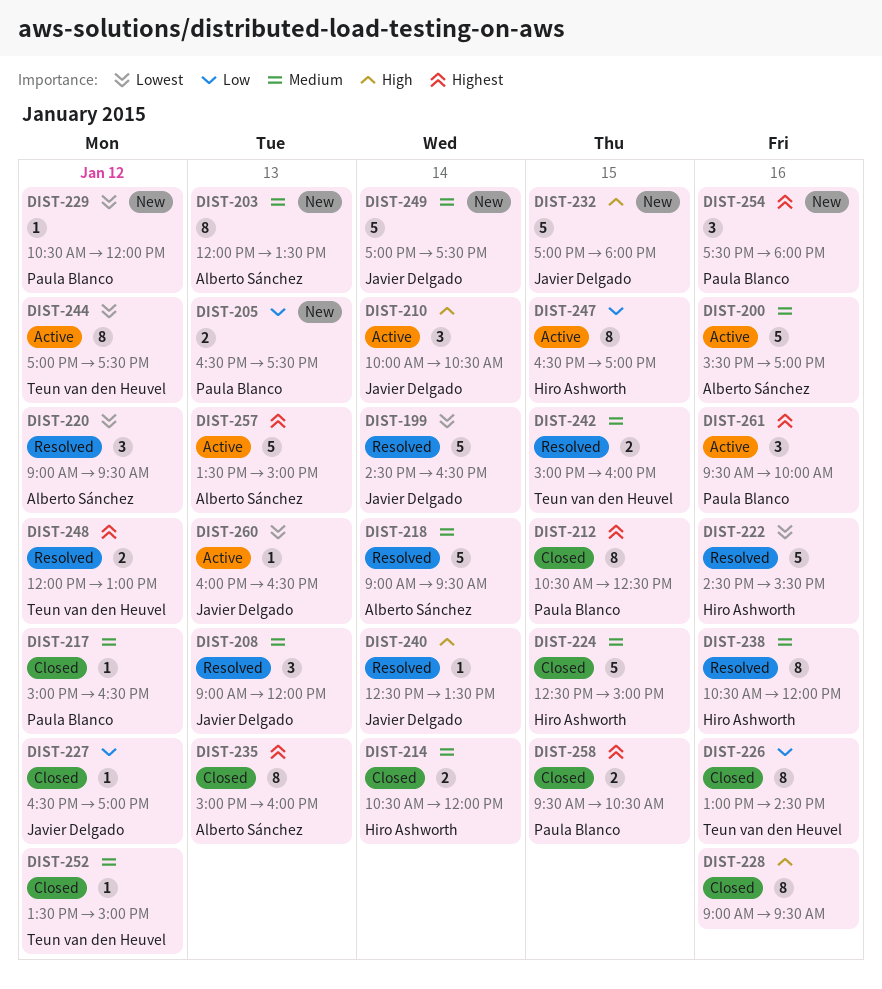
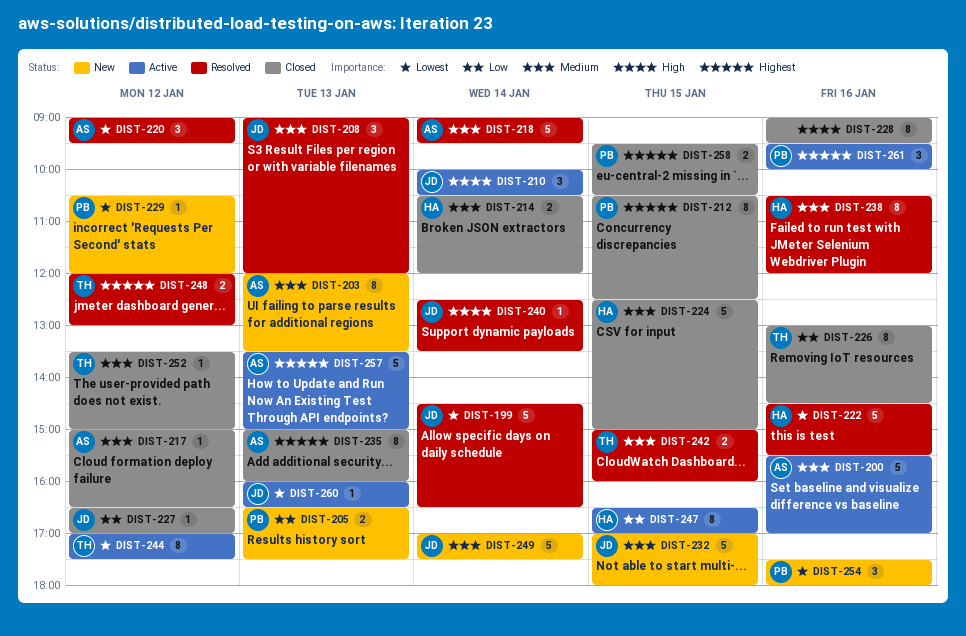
DIST-217, owner: Paula Blanco -> Alberto Sánchez
DIST-232, priority: High -> Medium
DIST-254, priority: Highest -> Lowest

